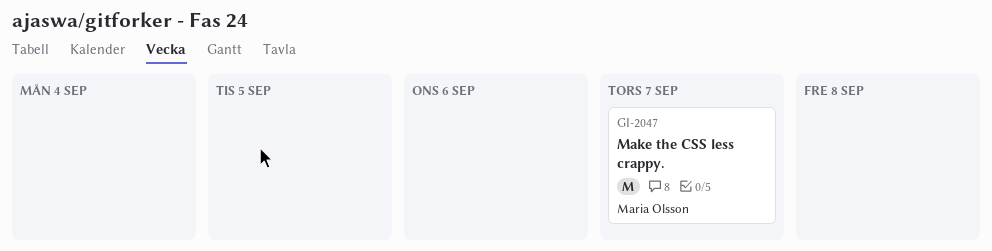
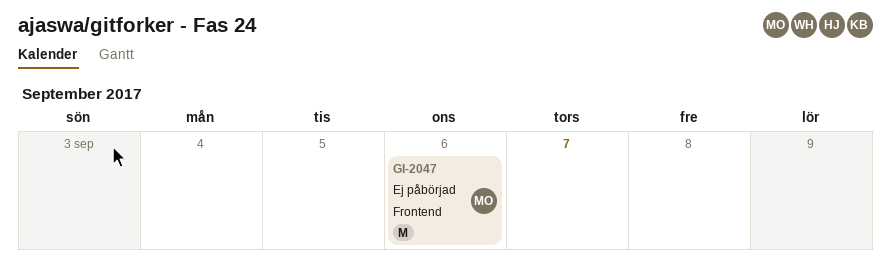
GI-2047, due: Sep 7 -> Sep 6

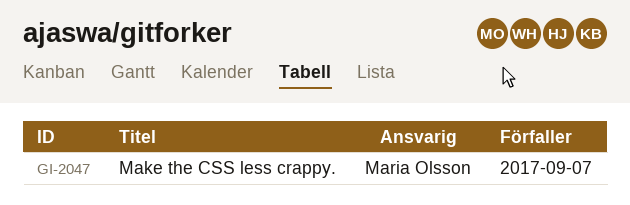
GI-2047, due: Sep 6 -> Sep 7

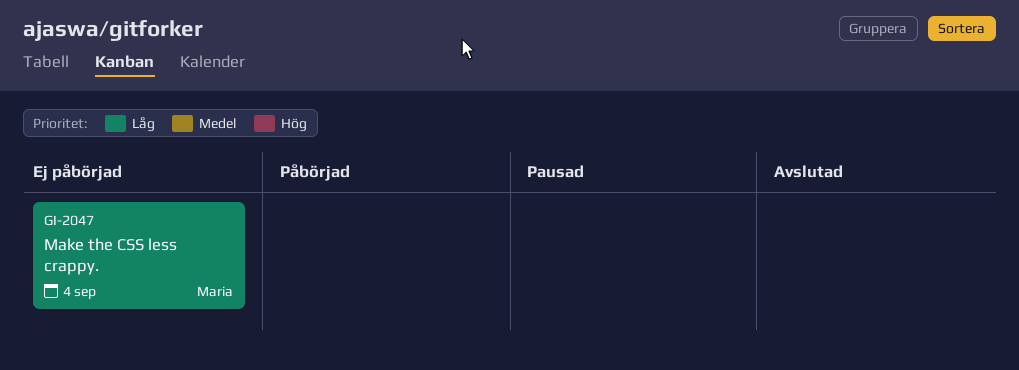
GI-2047, due: Sep 7 -> Sep 4

